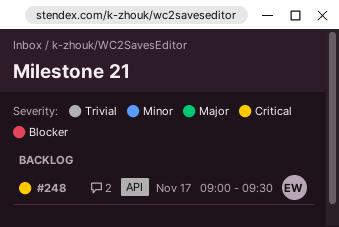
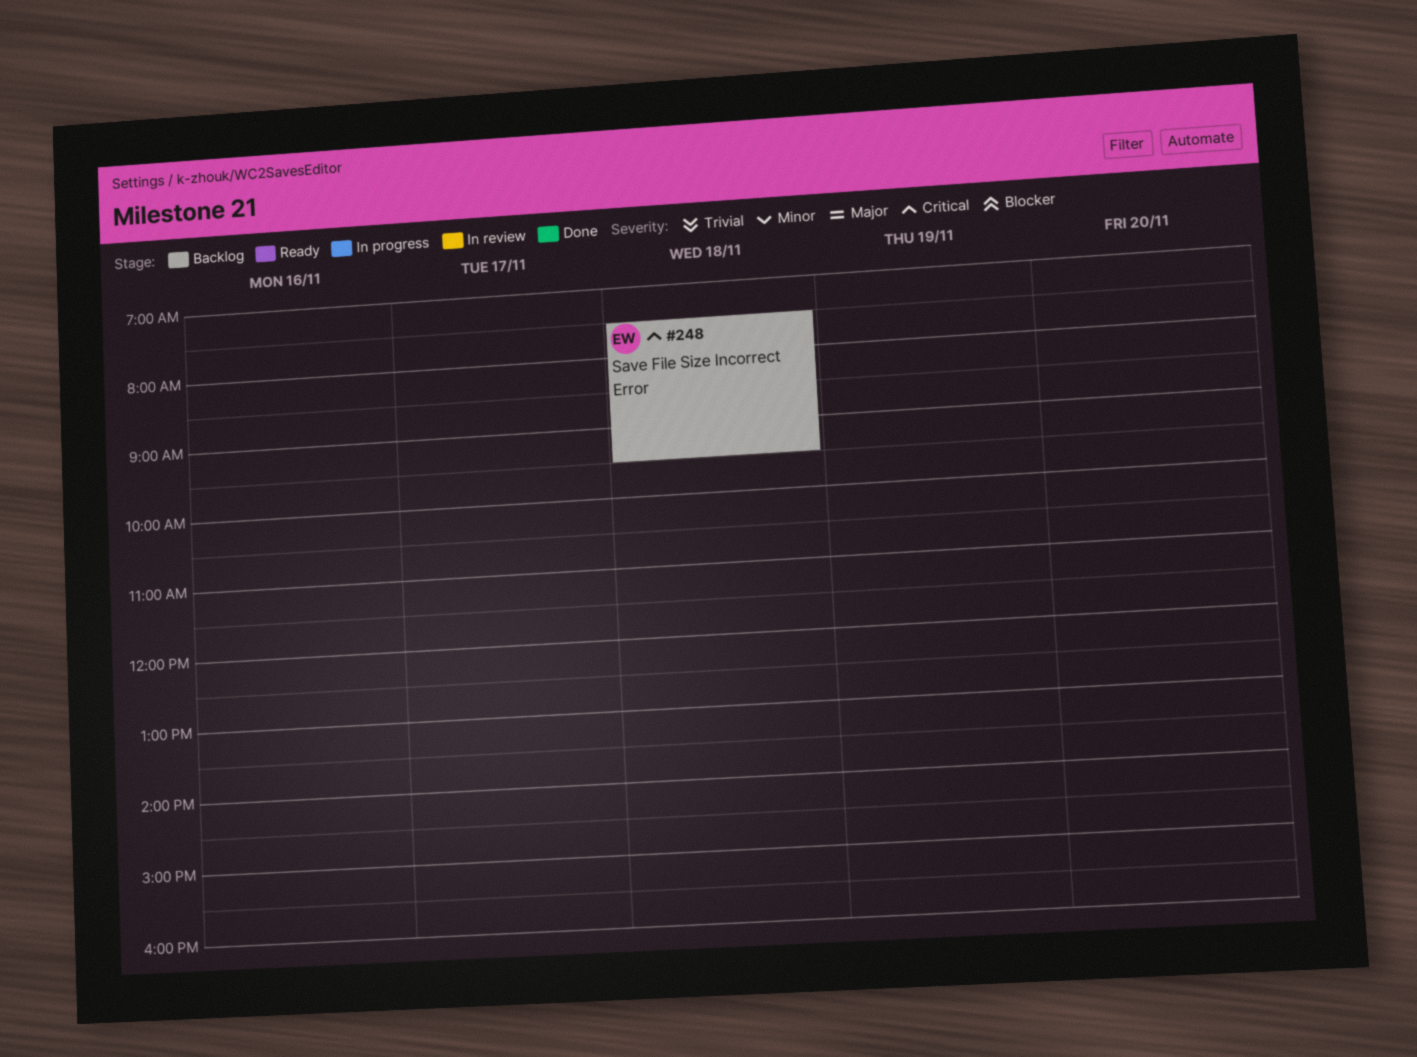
#248, day: Nov 17 -> Nov 18
#248, begins: 09:00 -> 07:30

